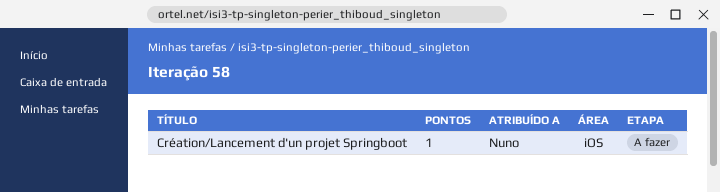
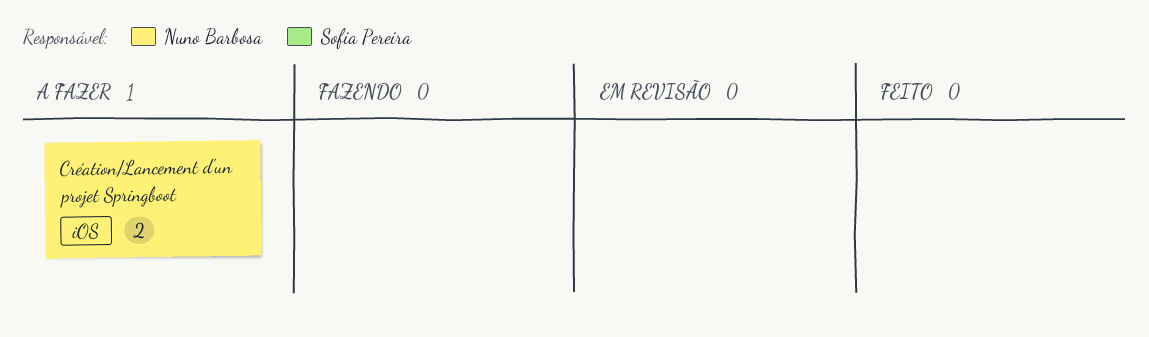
Création/Lancement d'un projet Springboot, estimate: 1 -> 2

